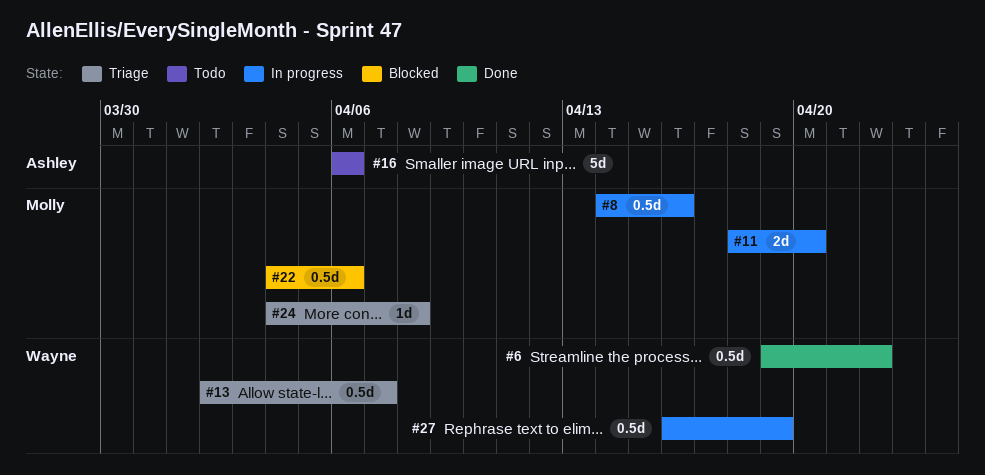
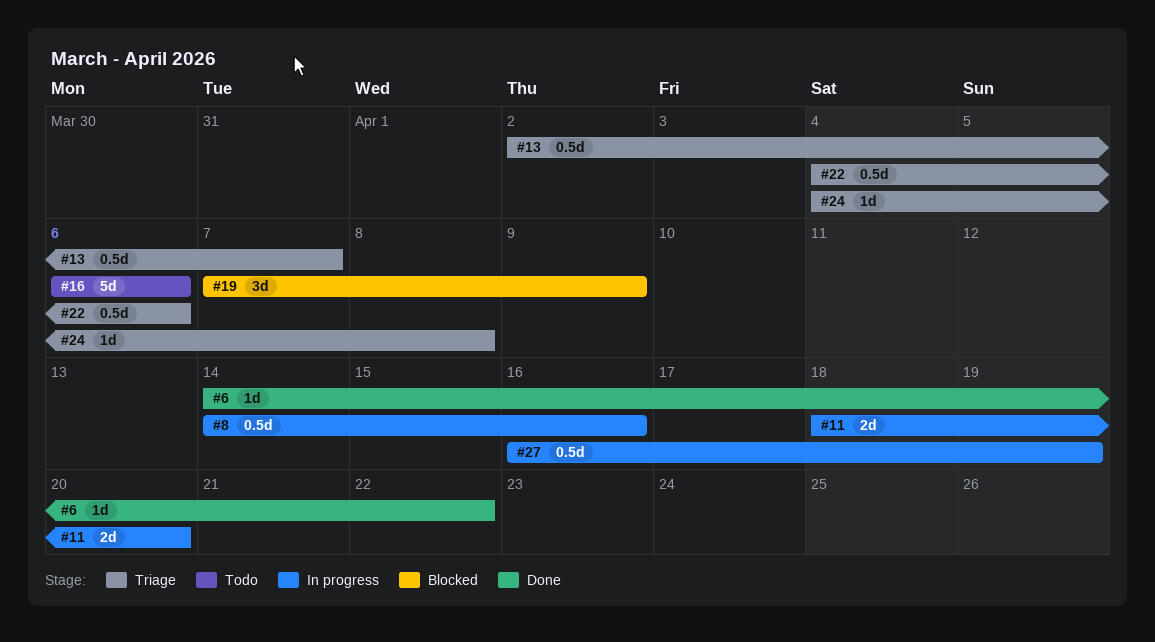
#6, estimate: 0.5d -> 1d
#6, start: Apr 19 -> Apr 14
#19: none -> present
#22, status: Blocked -> Triage

